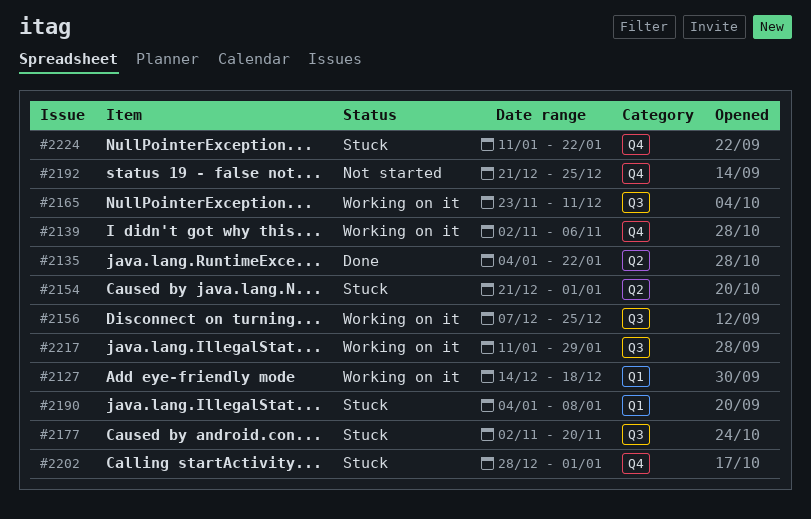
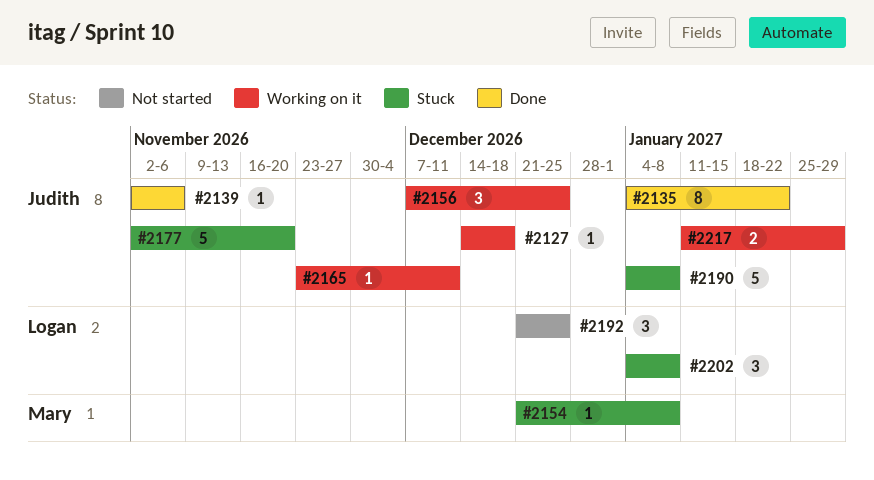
#2139, status: Working on it -> Done
#2154, due: Jan 1 -> Jan 8
#2202, start: Dec 28 -> Jan 4
#2202, due: Jan 1 -> Jan 8
#2224: present -> none

